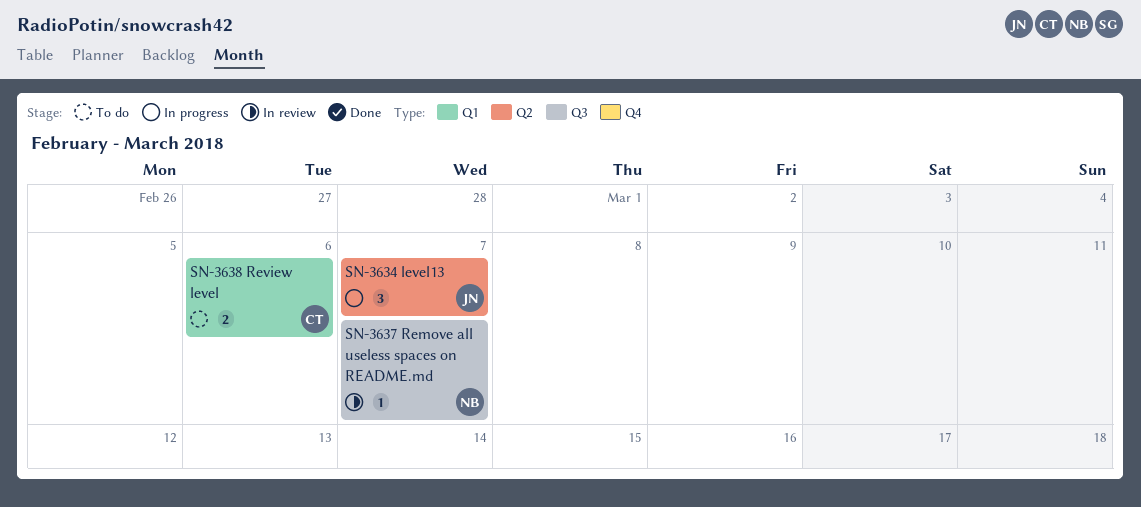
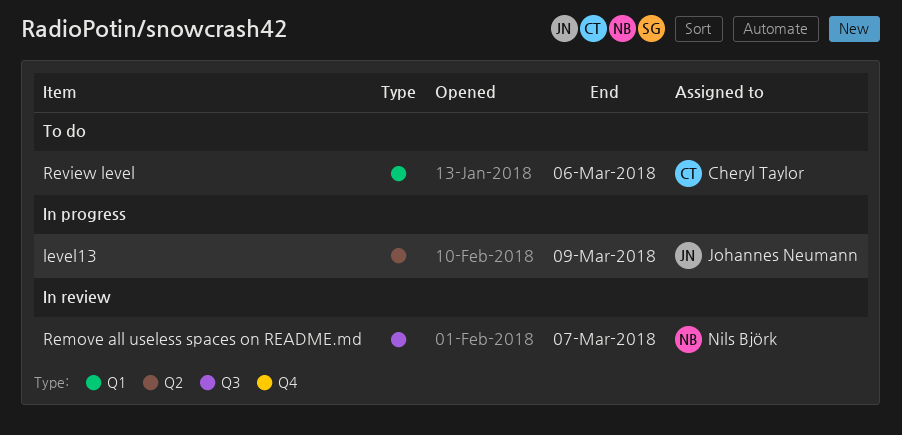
level13, due: Mar 7 -> Mar 9

